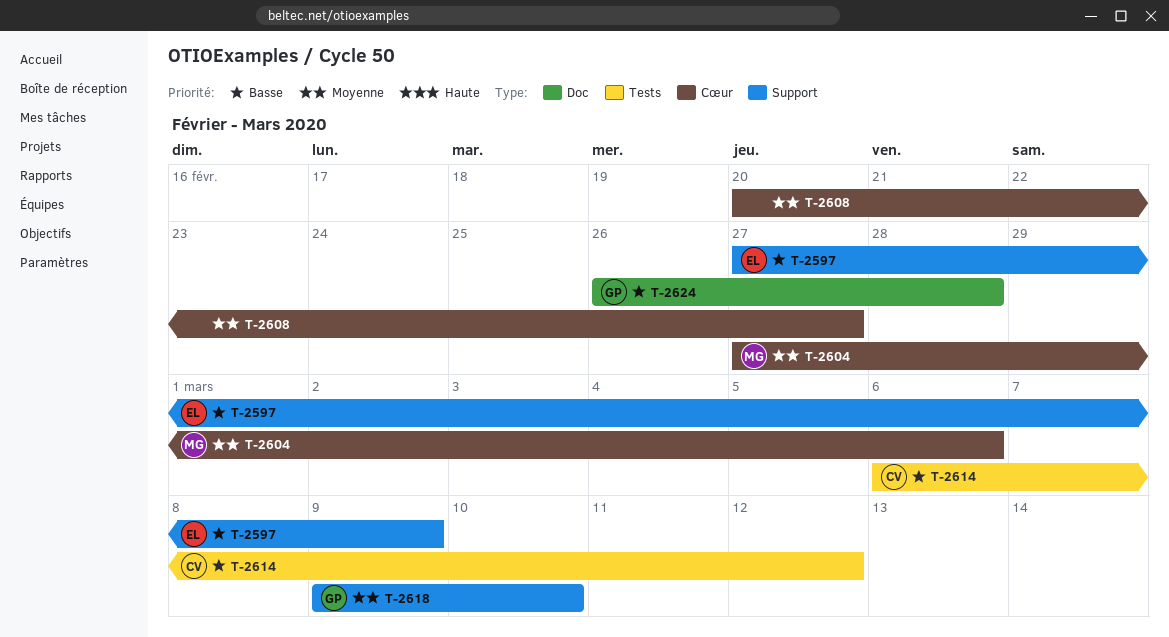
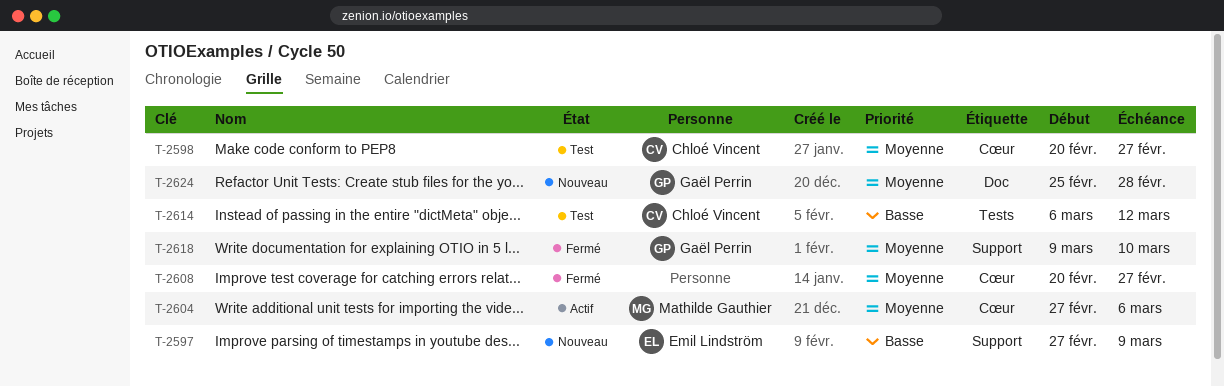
T-2598: none -> present
T-2624, priority: Basse -> Moyenne
T-2624, start: Feb 26 -> Feb 25

